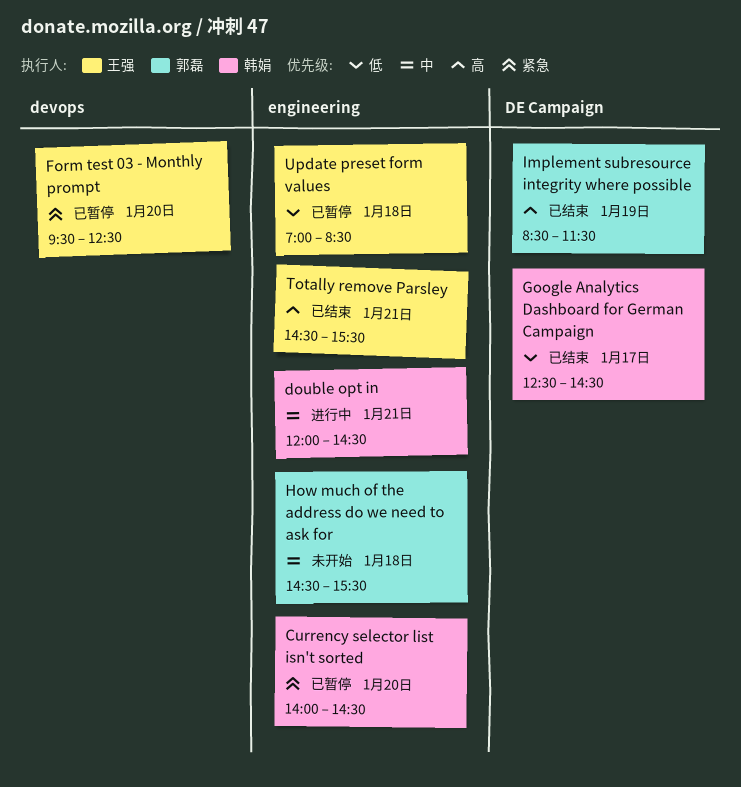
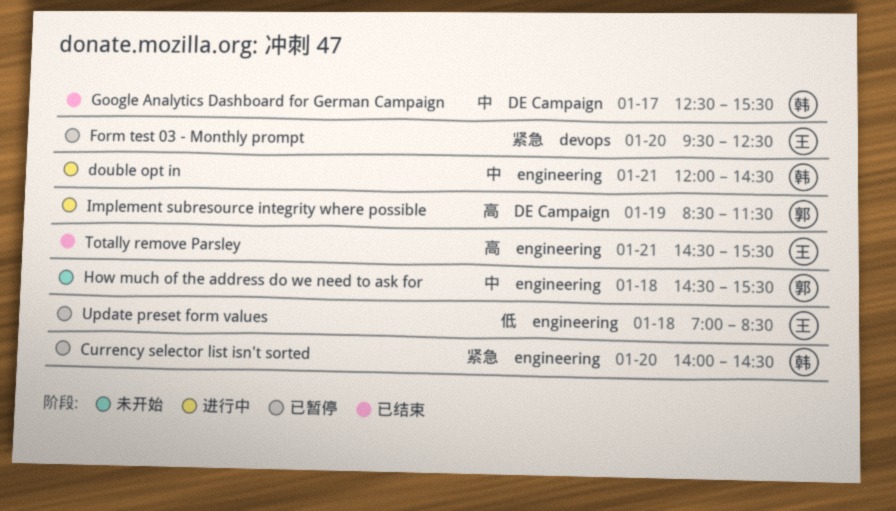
Google Analytics Dashboard for German Campaign, priority: 低 -> 中
Google Analytics Dashboard for German Campaign, ends: 14:30 -> 15:30
Implement subresource integrity where possible, status: 已结束 -> 进行中

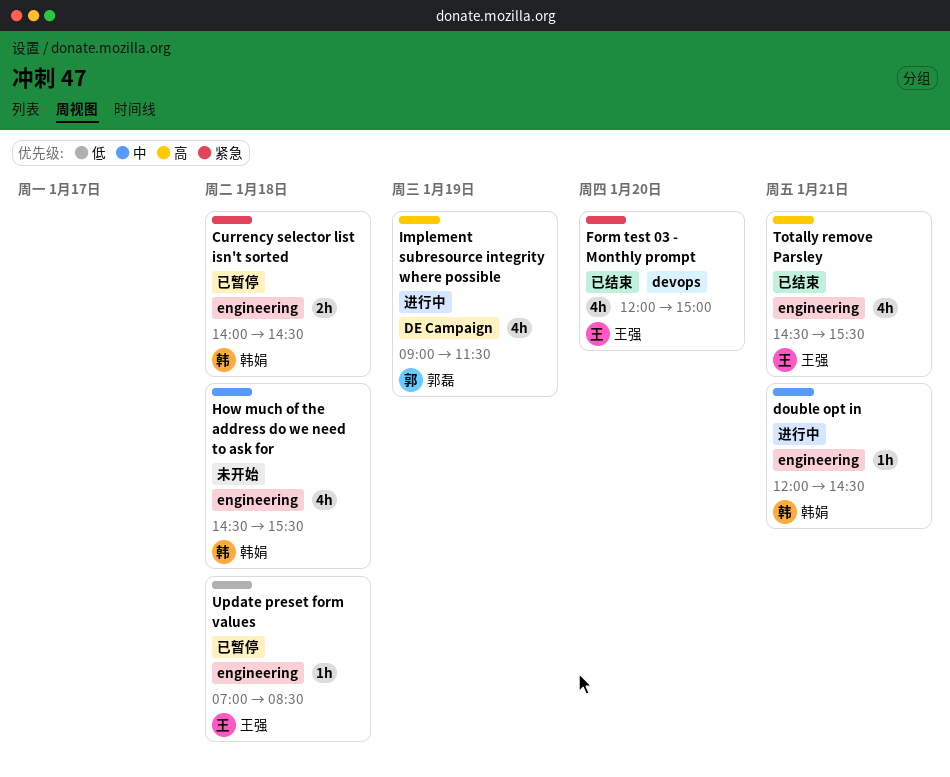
Currency selector list isn't sorted, day: Jan 20 -> Jan 18
Form test 03 - Monthly prompt, status: 已暂停 -> 已结束
Form test 03 - Monthly prompt, begins: 09:30 -> 12:00
Form test 03 - Monthly prompt, ends: 12:30 -> 15:00
Google Analytics Dashboard for German Campaign: present -> none
How much of the address do we need to ask for, owner: 郭磊 -> 韩娟
Implement subresource integrity where possible, begins: 08:30 -> 09:00

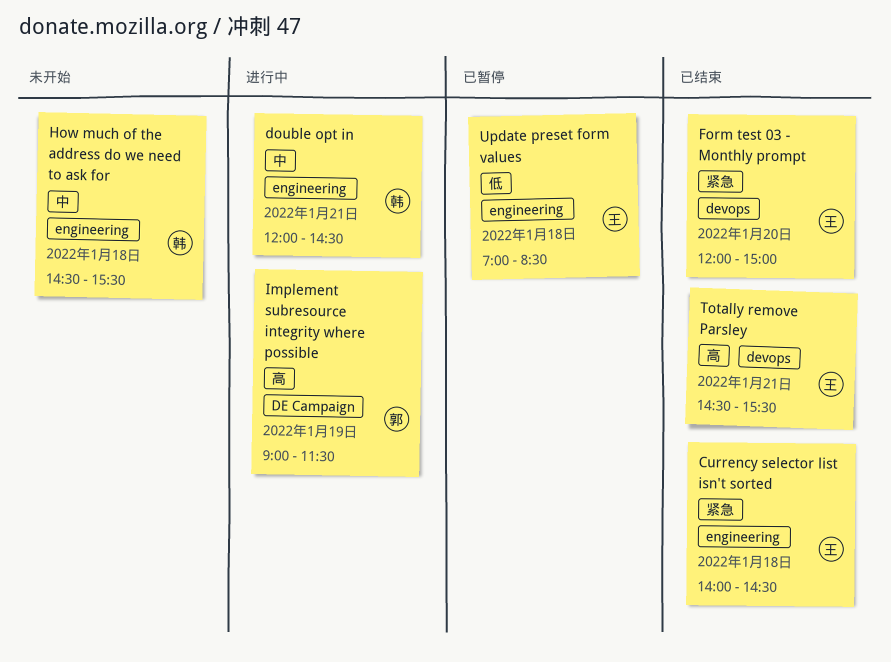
Currency selector list isn't sorted, status: 已暂停 -> 已结束
Currency selector list isn't sorted, owner: 韩娟 -> 王强
Totally remove Parsley, label: engineering -> devops

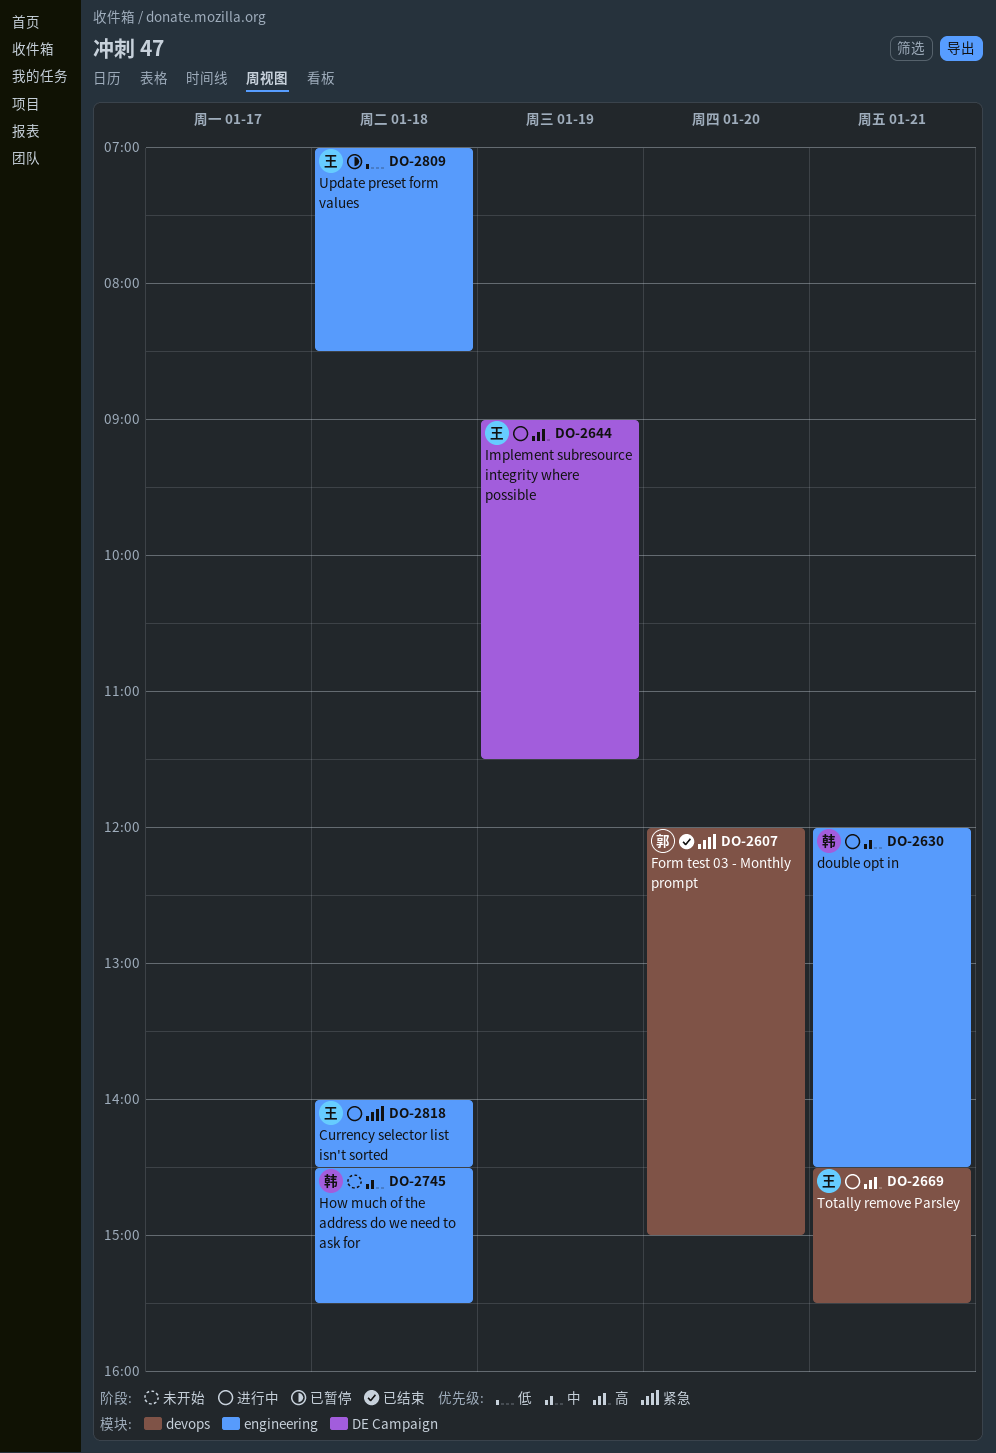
Currency selector list isn't sorted, status: 已结束 -> 进行中
Form test 03 - Monthly prompt, owner: 王 -> 郭
Implement subresource integrity where possible, owner: 郭 -> 王
Totally remove Parsley, status: 已结束 -> 进行中

